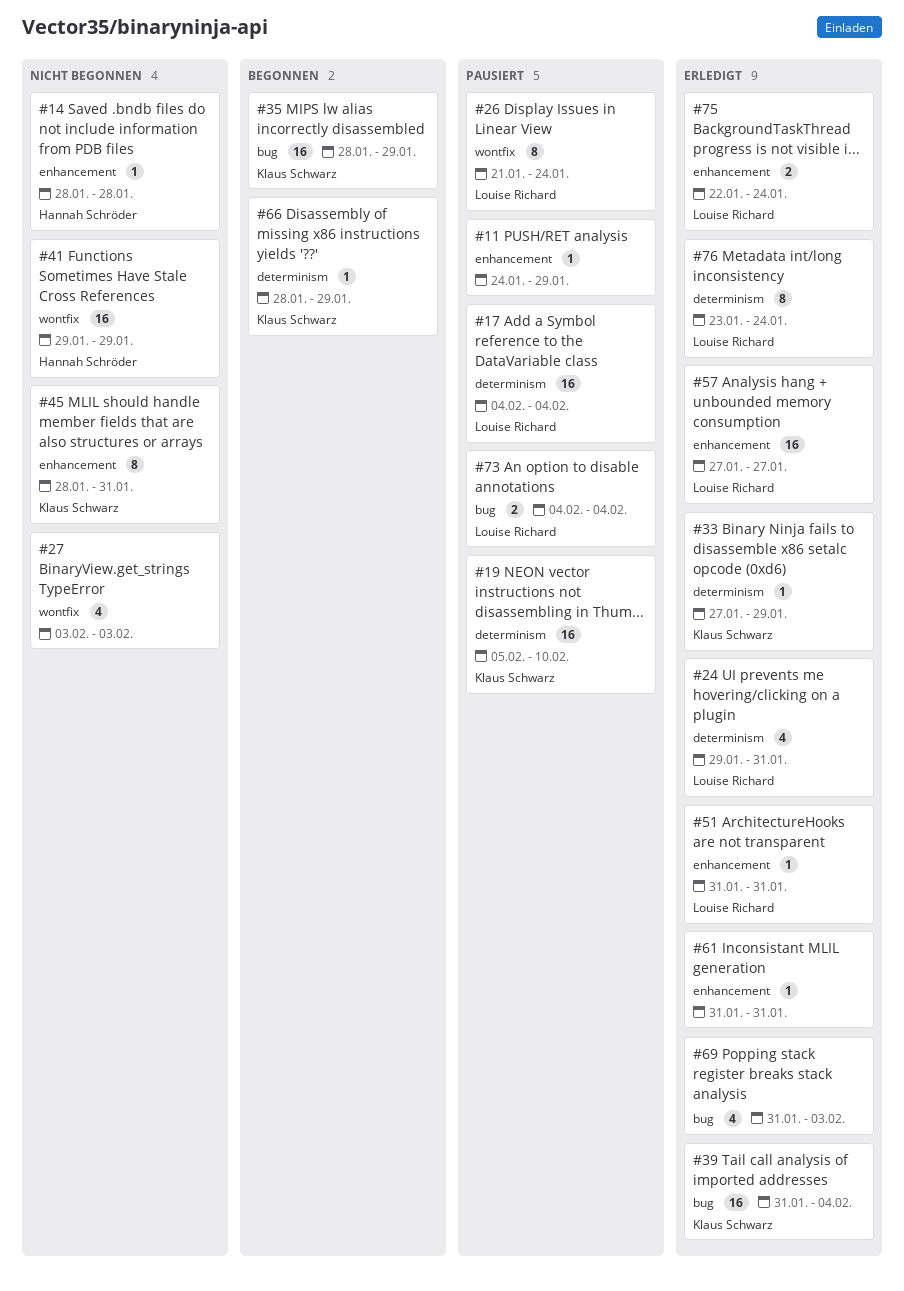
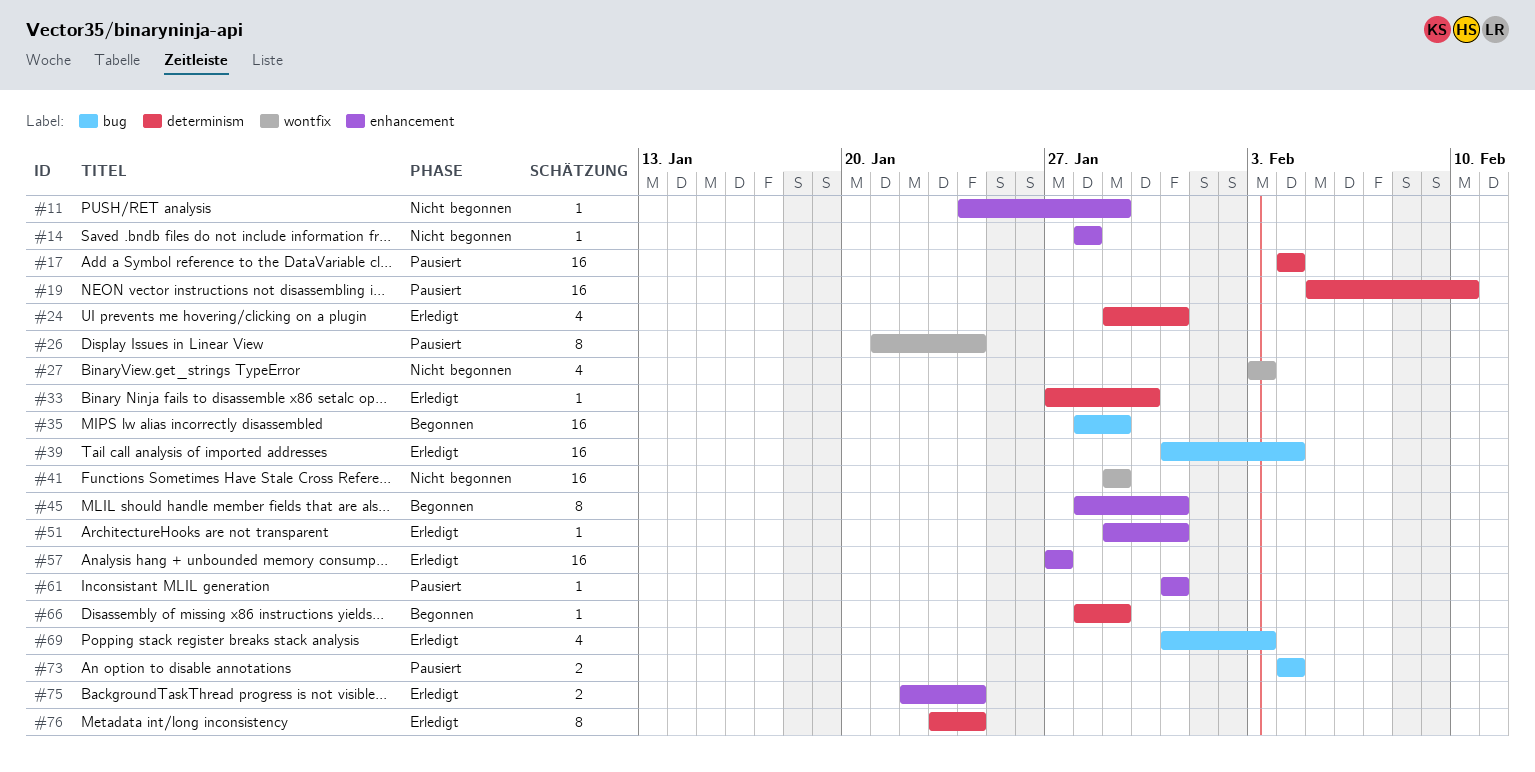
#11, status: Pausiert -> Nicht begonnen
#33, due: Jan 29 -> Jan 30
#45, status: Nicht begonnen -> Begonnen
#51, start: Jan 31 -> Jan 29
#61, status: Erledigt -> Pausiert

